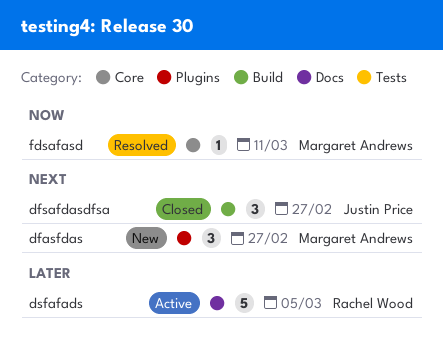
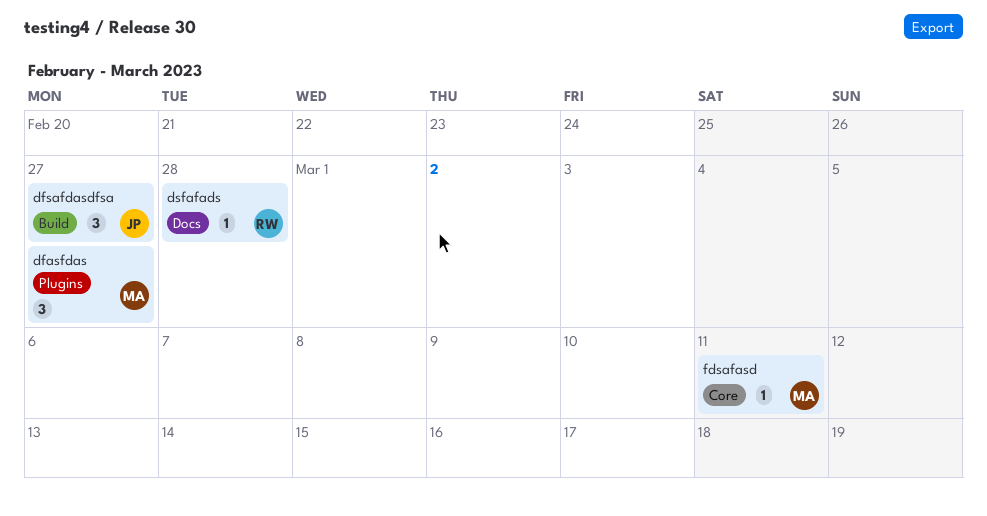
dsfafads, estimate: 5 -> 1
dsfafads, due: Mar 5 -> Feb 28

